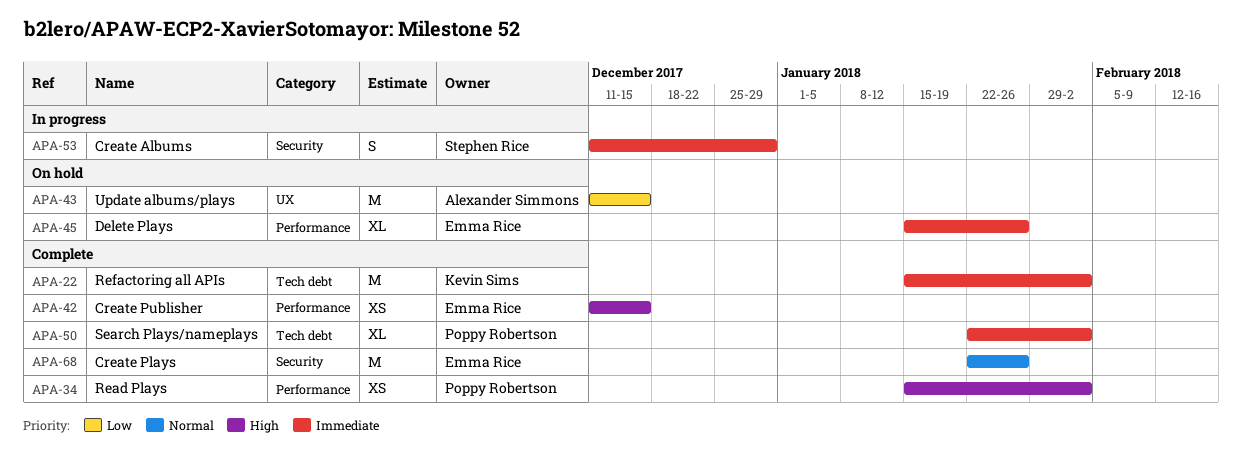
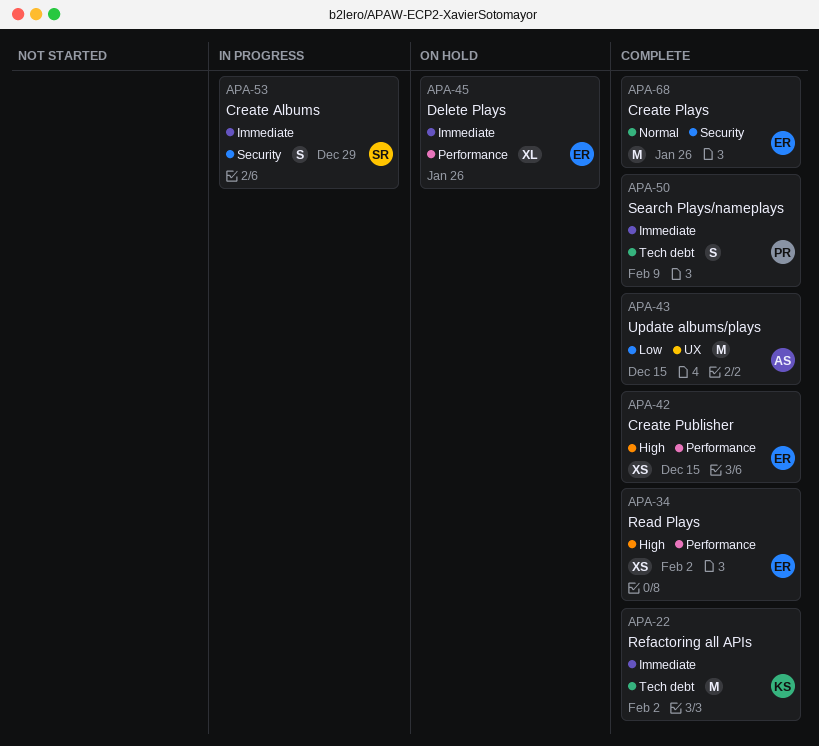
APA-34, owner: Poppy Robertson -> Emma Rice
APA-43, status: On hold -> Complete
APA-50, estimate: XL -> S
APA-50, due: Feb 2 -> Feb 9

